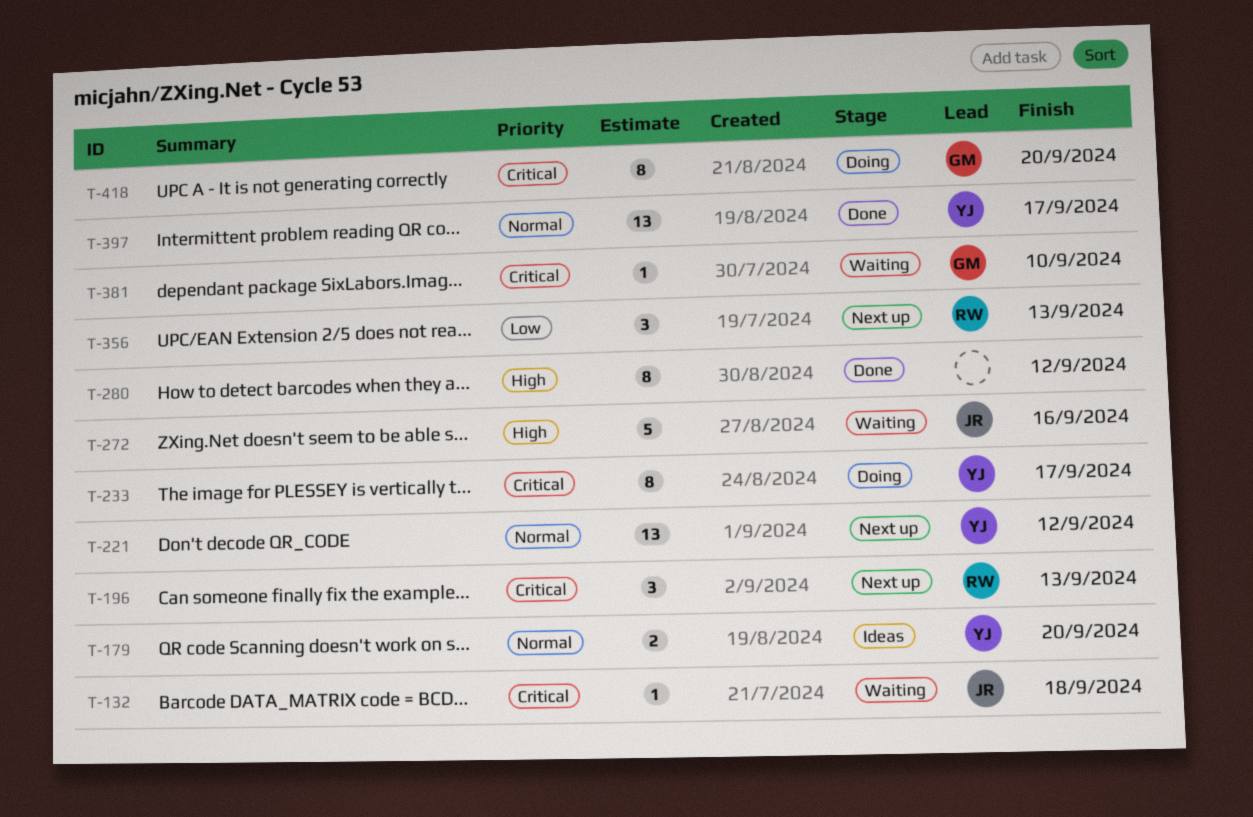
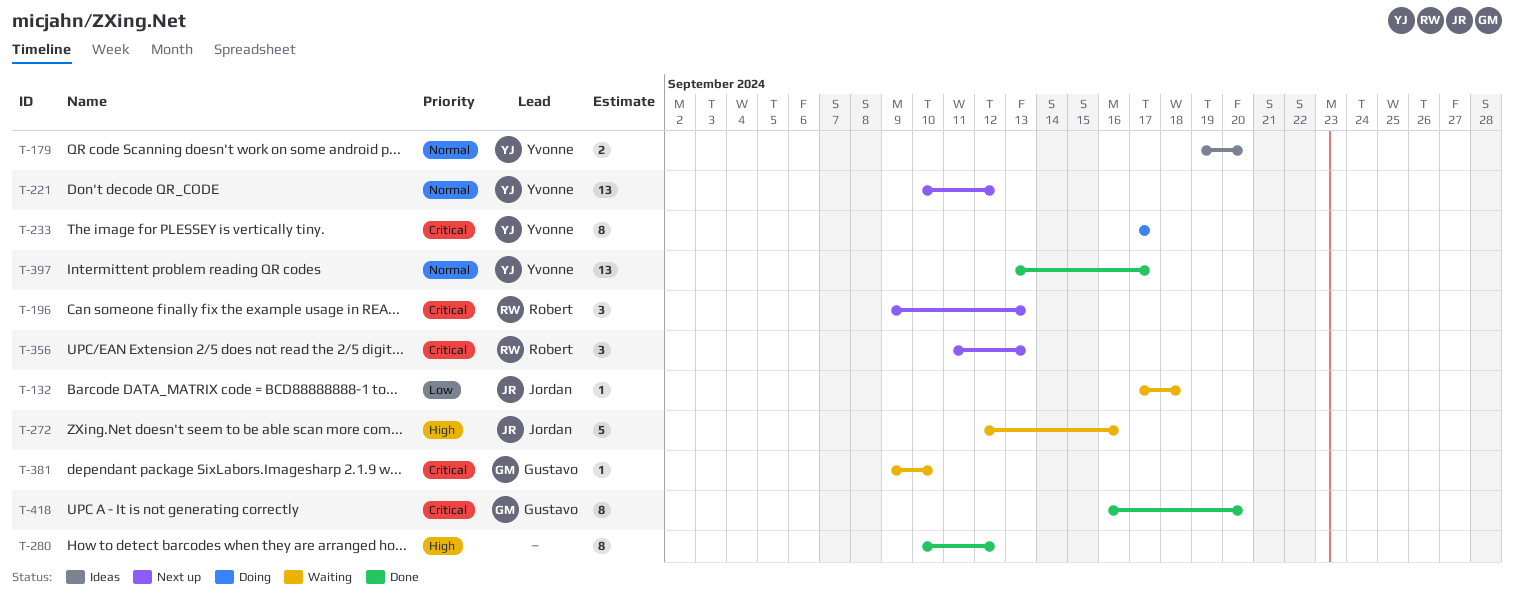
T-132, priority: Critical -> Low
T-356, priority: Low -> Critical
T-418, status: Doing -> Done

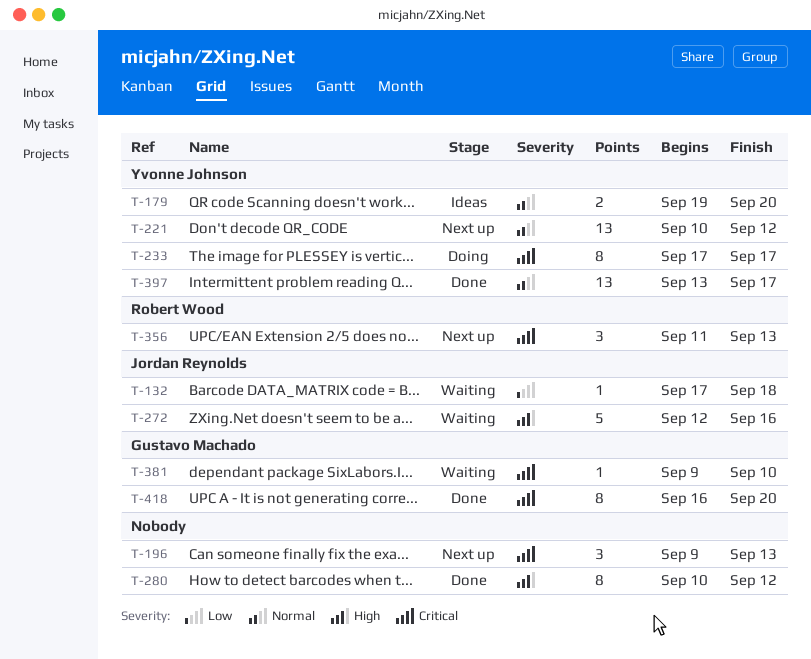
T-196, owner: Robert Wood -> none

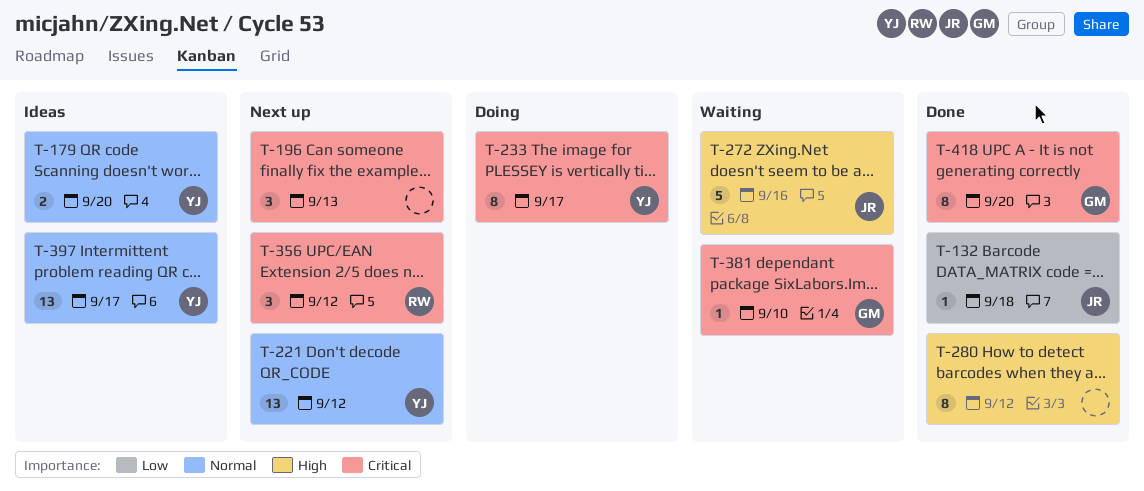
T-132, status: Waiting -> Done
T-356, due: Sep 13 -> Sep 12
T-397, status: Done -> Ideas

